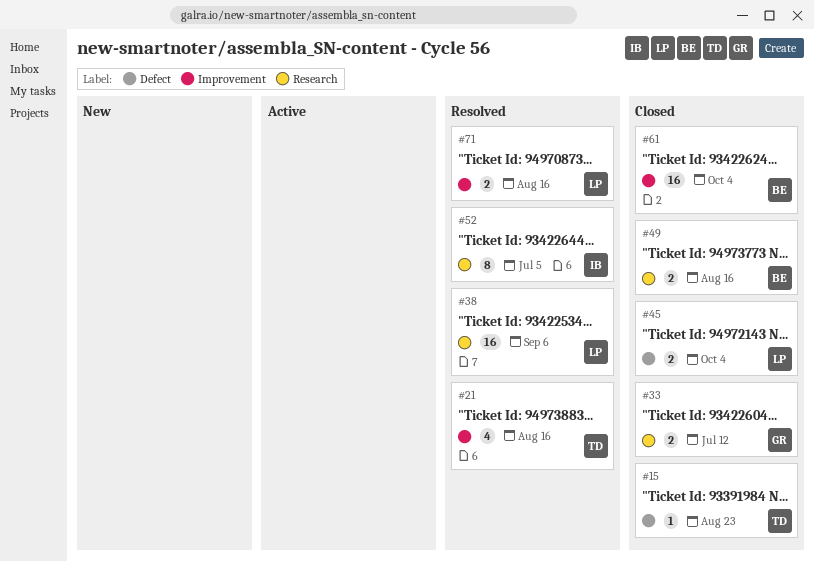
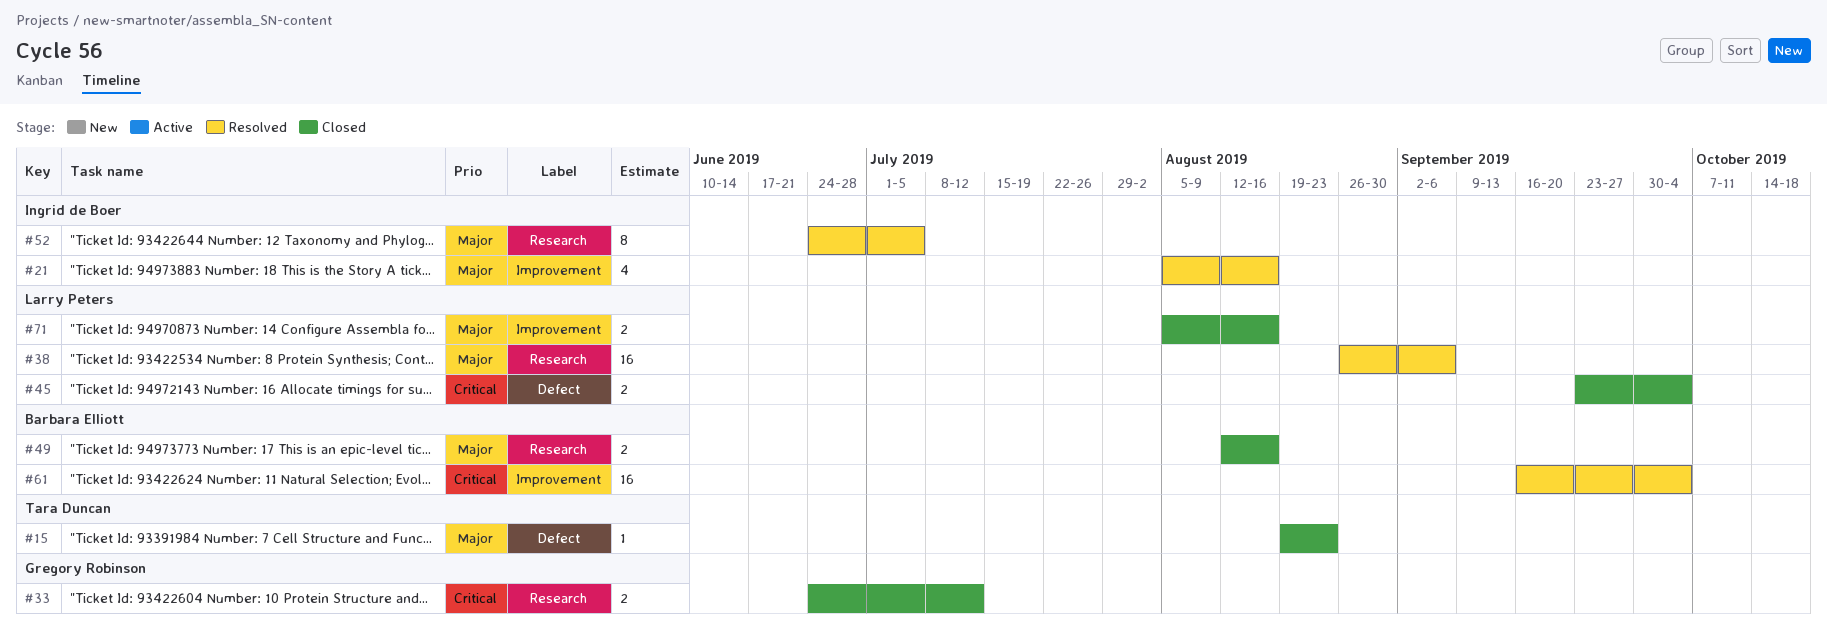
#21, owner: Tara Duncan -> Ingrid de Boer
#61, status: Closed -> Resolved
#71, status: Resolved -> Closed

